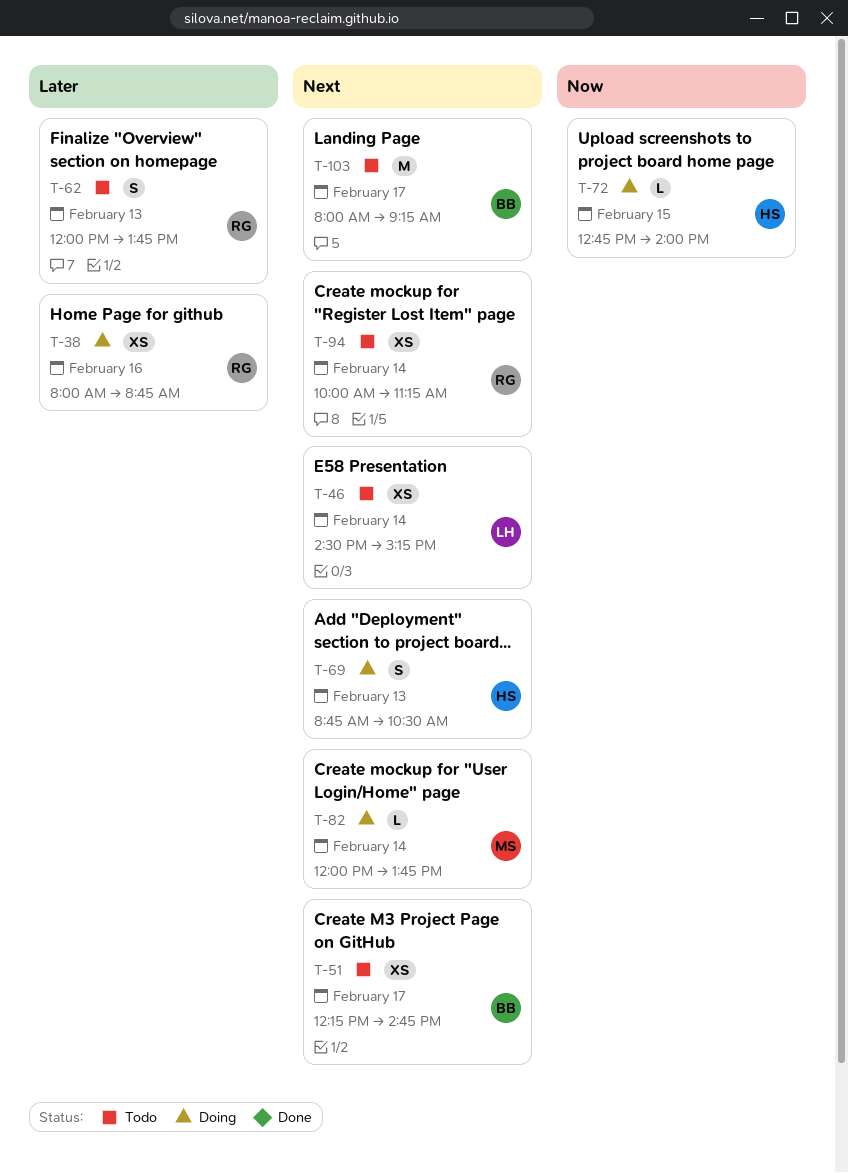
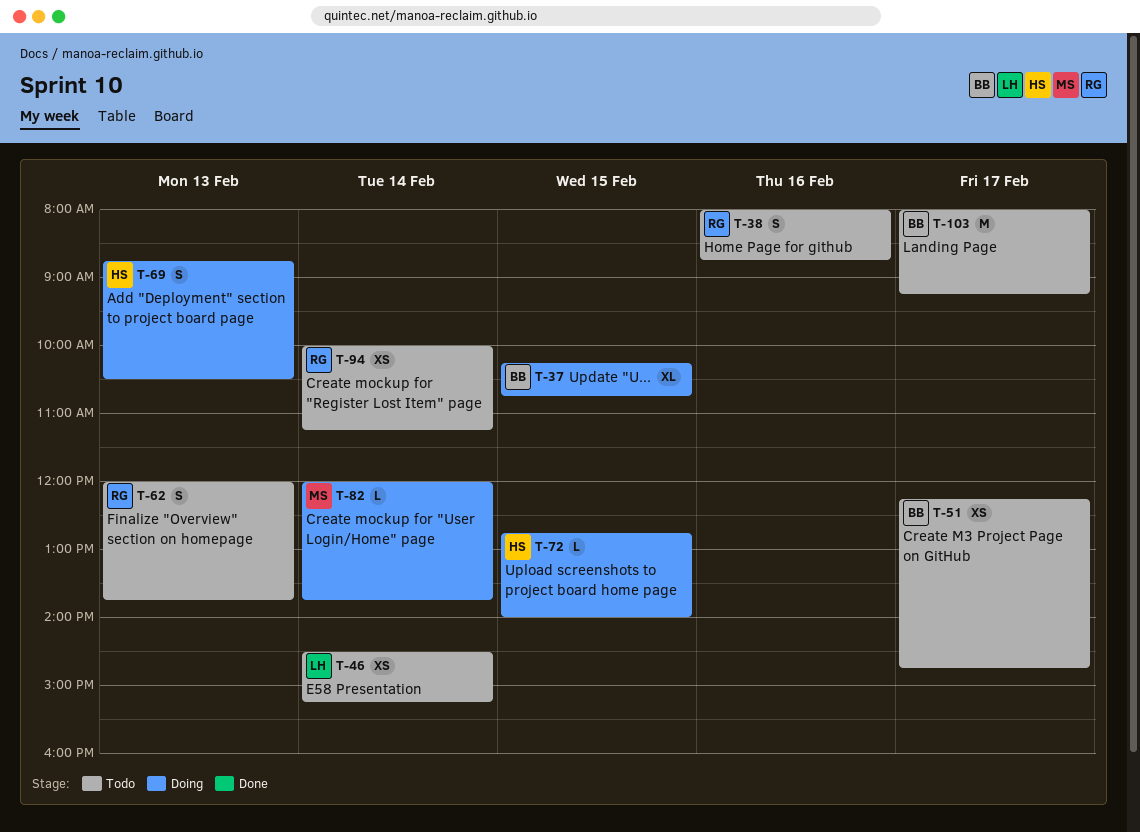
T-37: none -> present
T-38, status: Doing -> Todo
T-38, estimate: XS -> S

